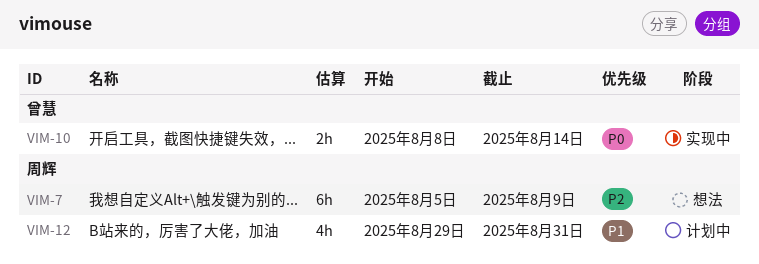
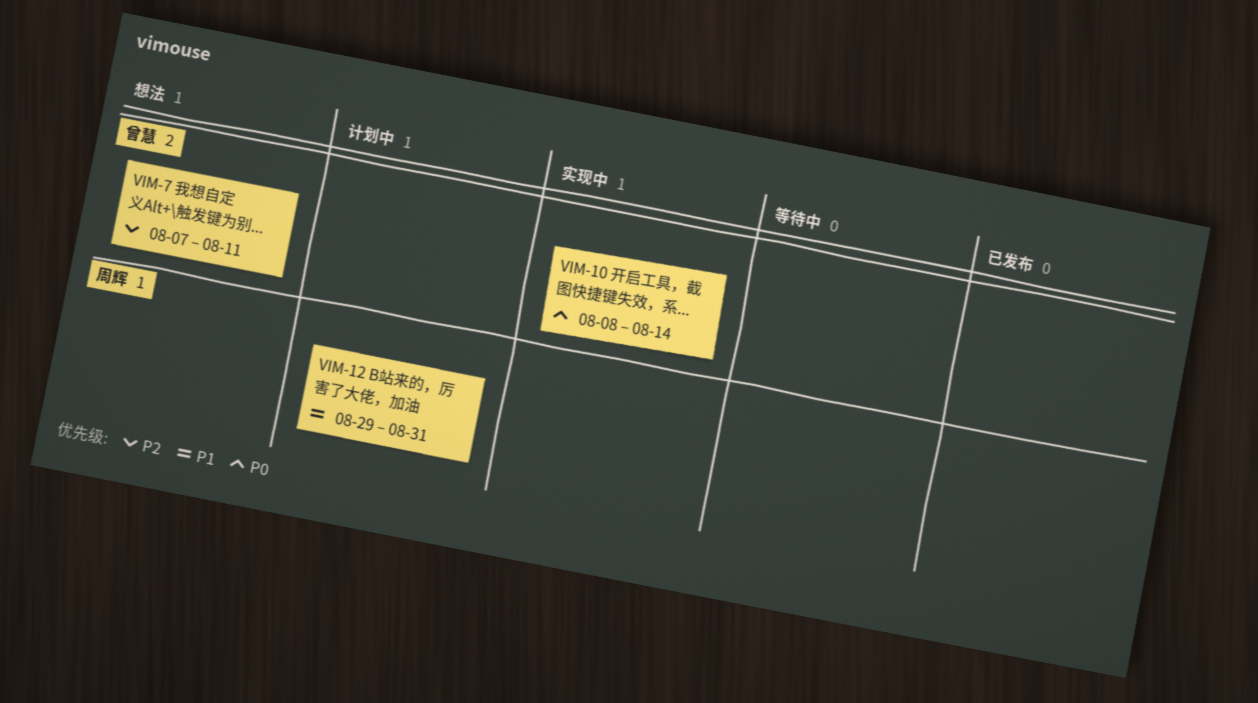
VIM-7, owner: 周辉 -> 曾慧
VIM-7, start: Aug 5 -> Aug 7
VIM-7, due: Aug 9 -> Aug 11

